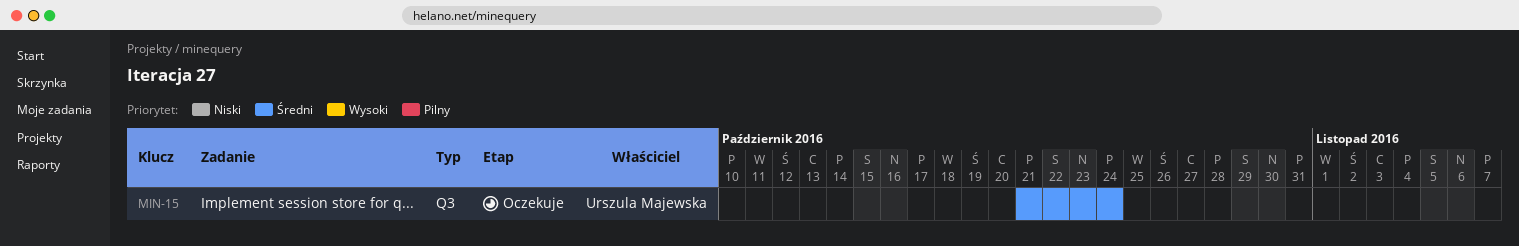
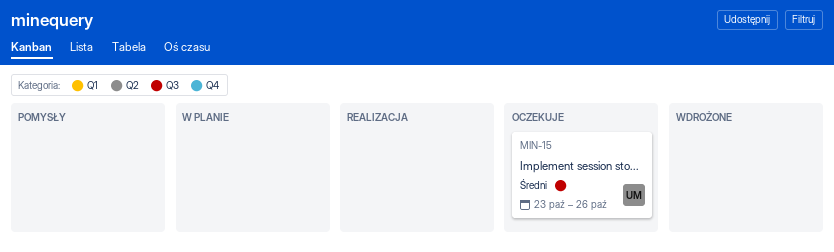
MIN-15, start: Oct 21 -> Oct 23
MIN-15, due: Oct 24 -> Oct 26

